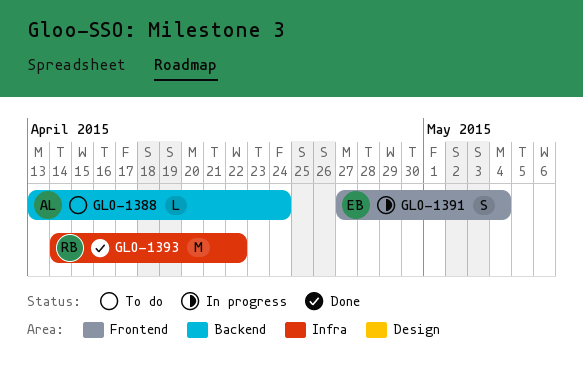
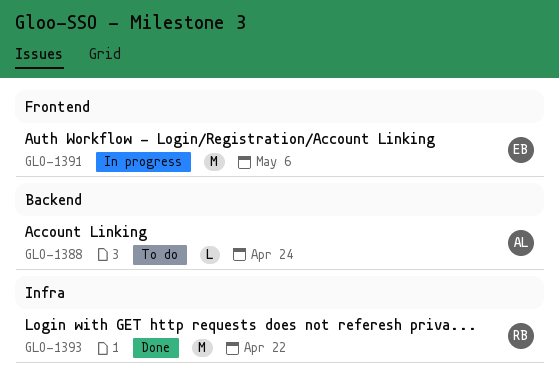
GLO-1391, estimate: S -> M
GLO-1391, due: May 4 -> May 6

